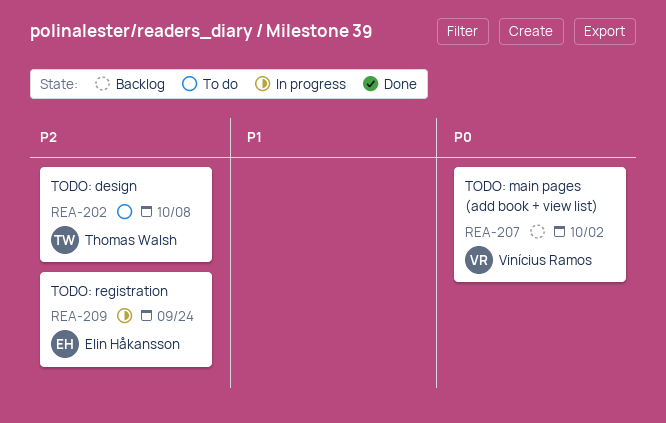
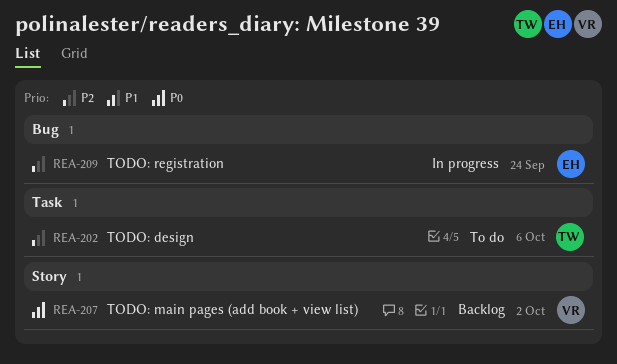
REA-202, due: Oct 8 -> Oct 6

